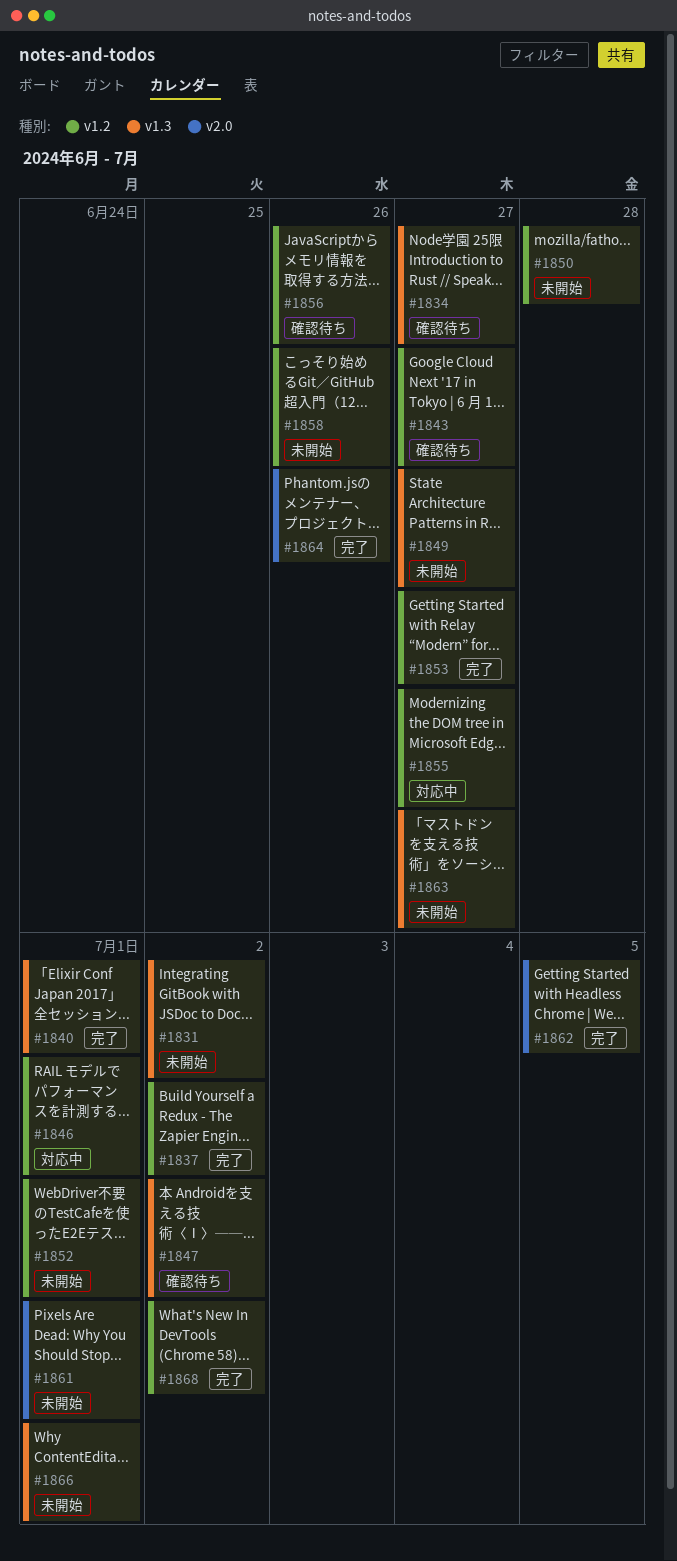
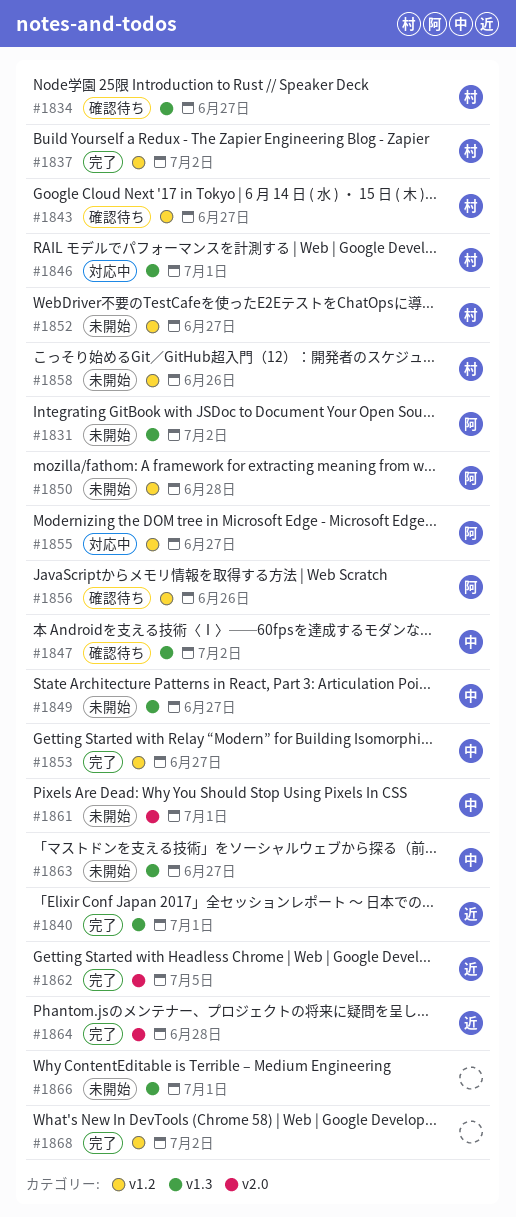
#1846, label: v1.2 -> v1.3
#1852, due: Jul 1 -> Jun 27
#1864, due: Jun 26 -> Jun 28

